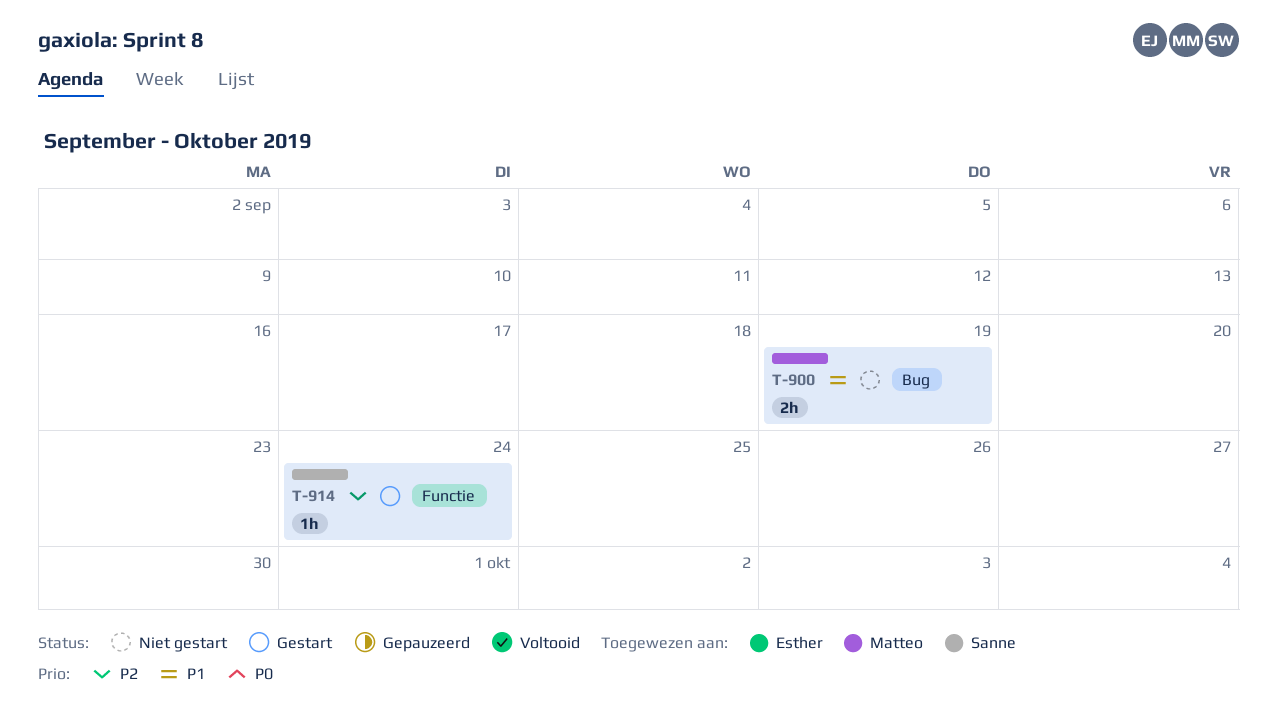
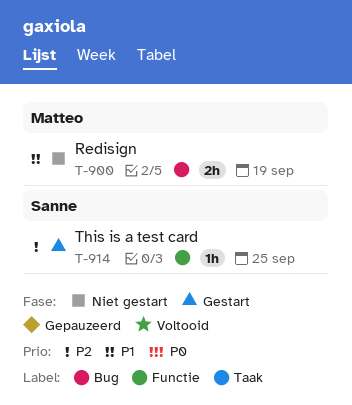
T-914, due: Sep 24 -> Sep 25

